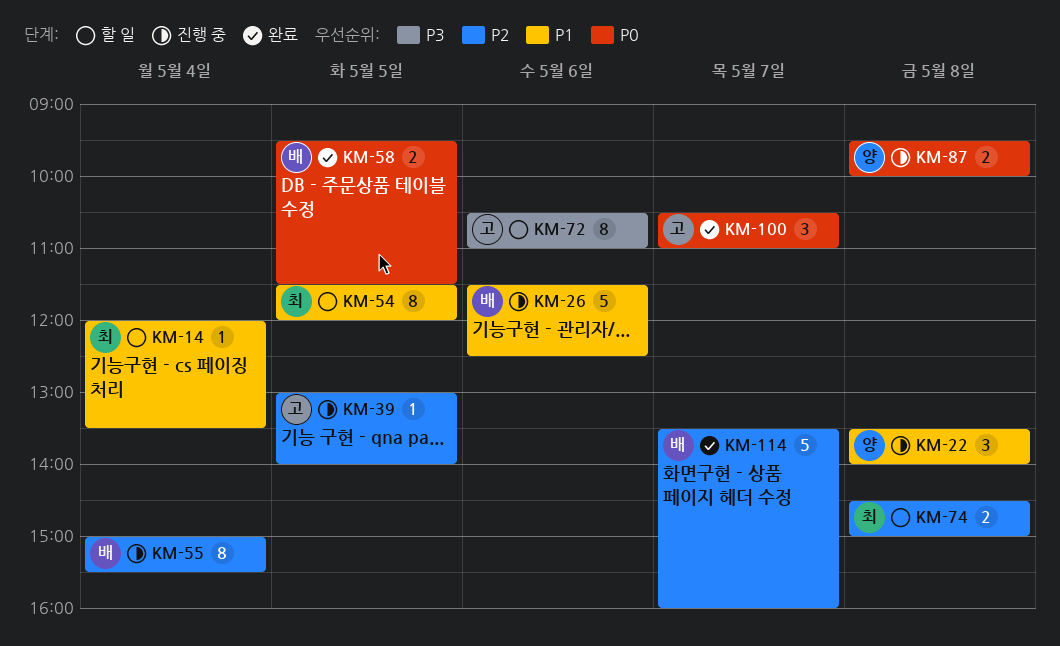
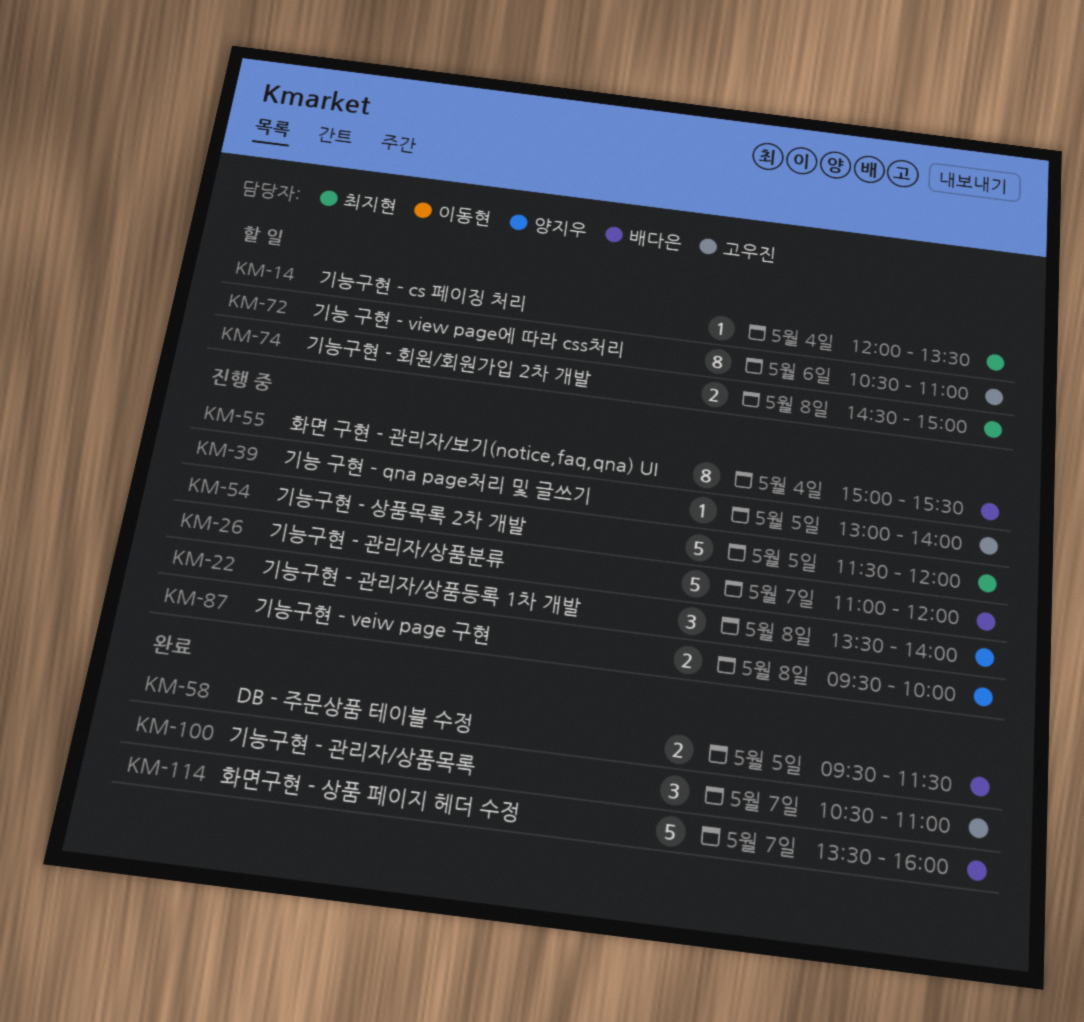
KM-26, day: May 6 -> May 7
KM-26, begins: 11:30 -> 11:00
KM-26, ends: 12:30 -> 12:00
KM-54, status: 할 일 -> 진행 중
KM-54, estimate: 8 -> 5

